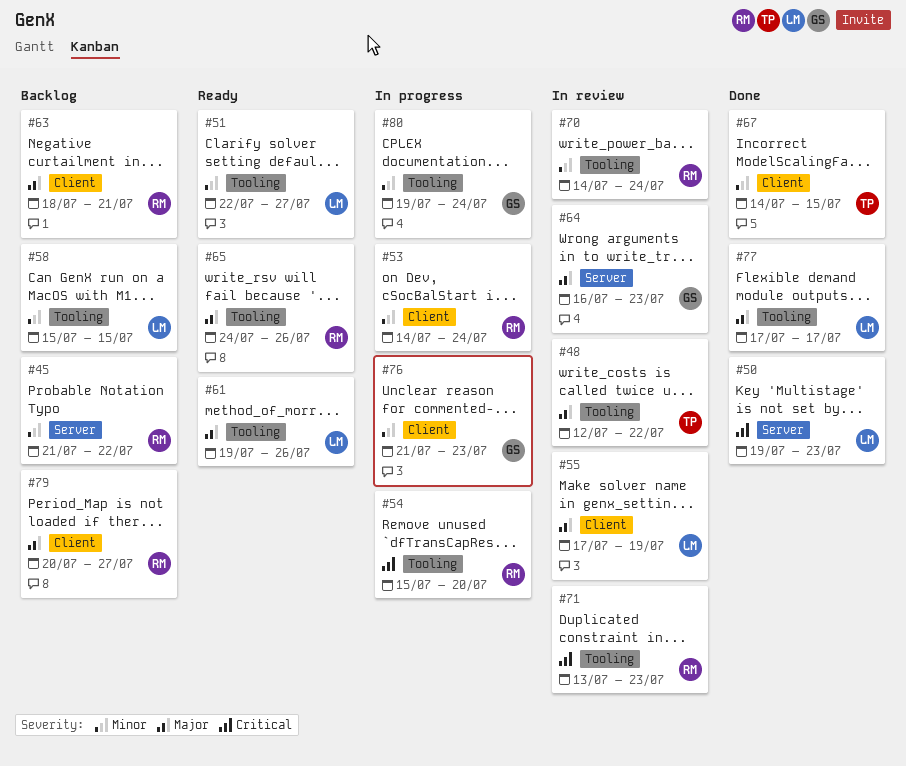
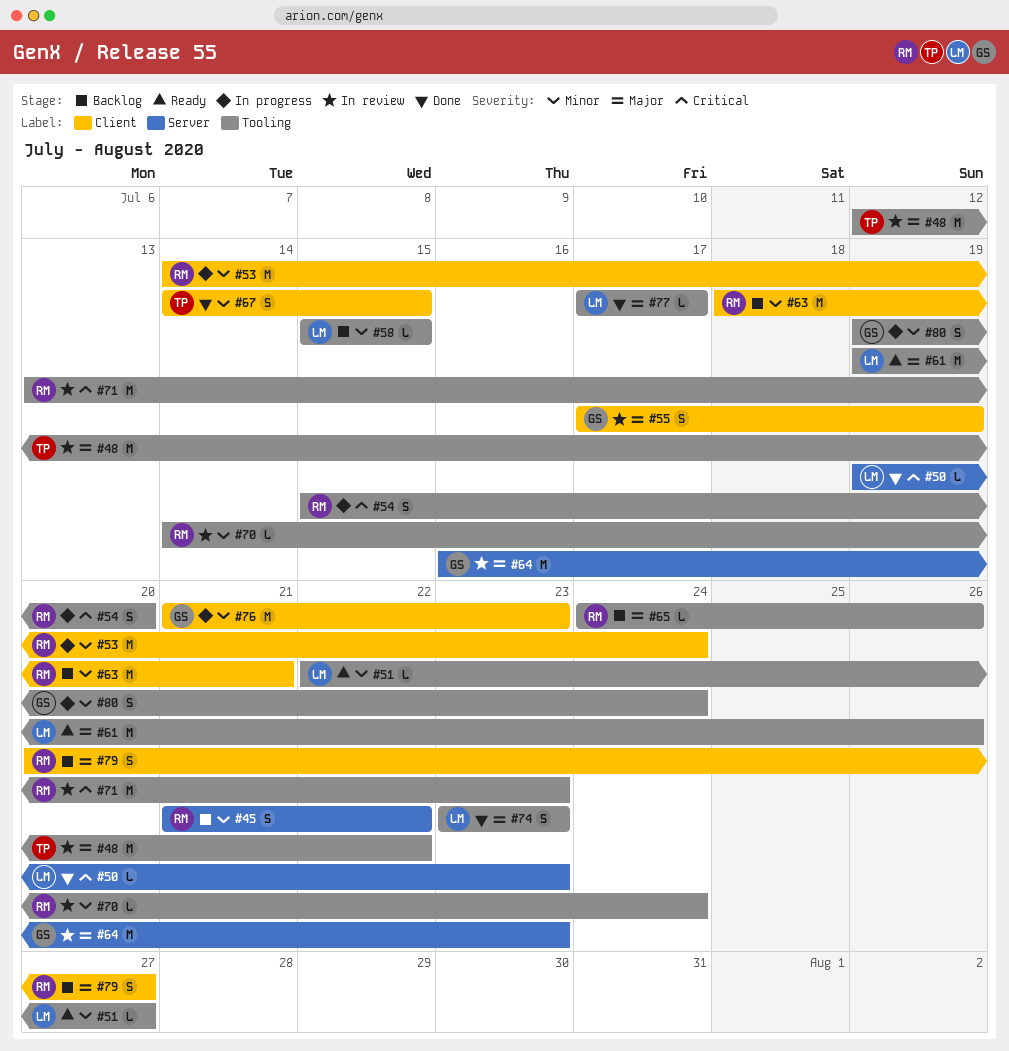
#55, owner: LM -> GS
#63, priority: Major -> Minor
#65, status: Ready -> Backlog
#74: none -> present

